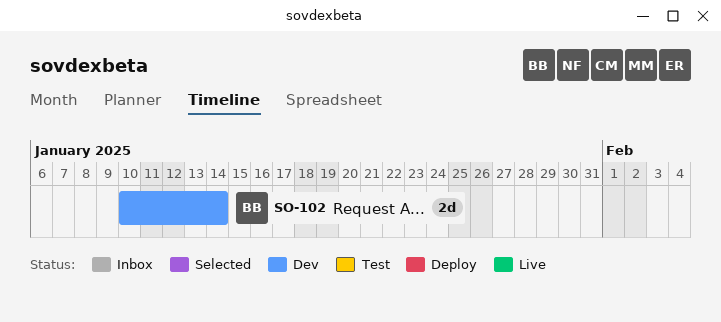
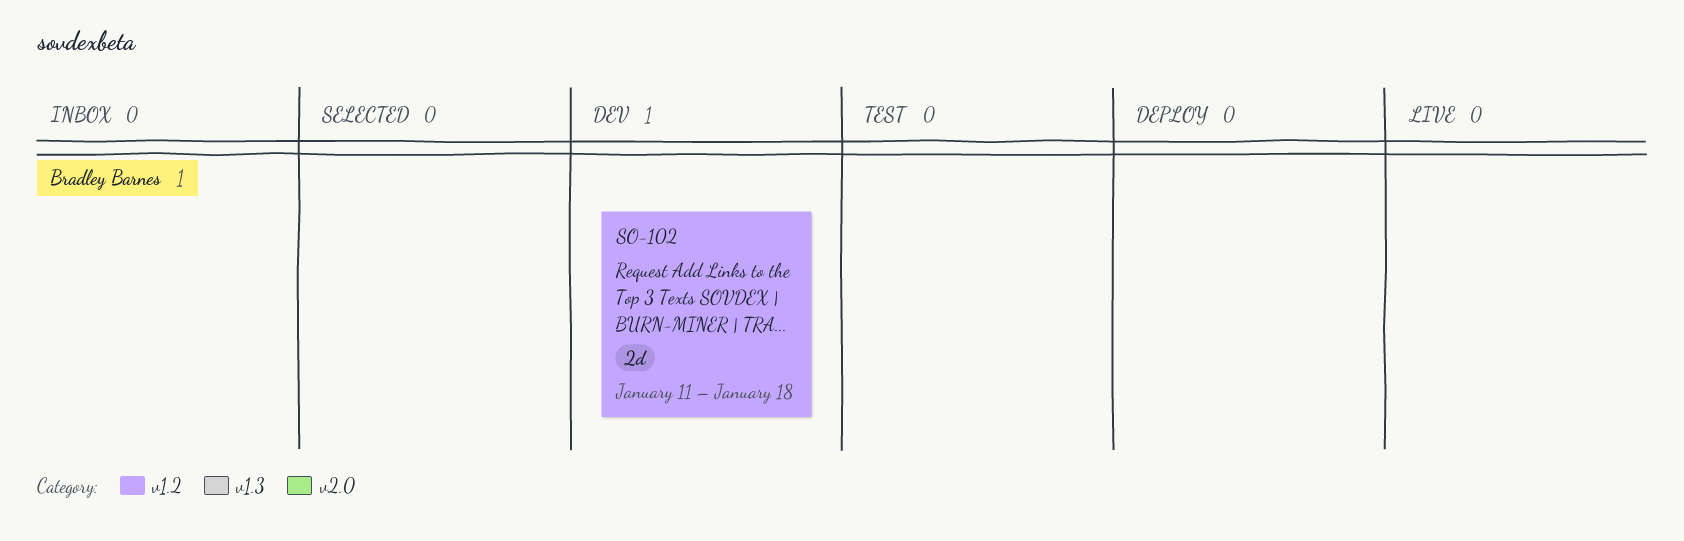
SO-102, start: Jan 10 -> Jan 11
SO-102, due: Jan 14 -> Jan 18

